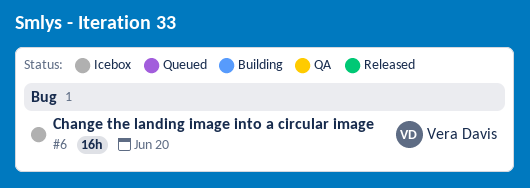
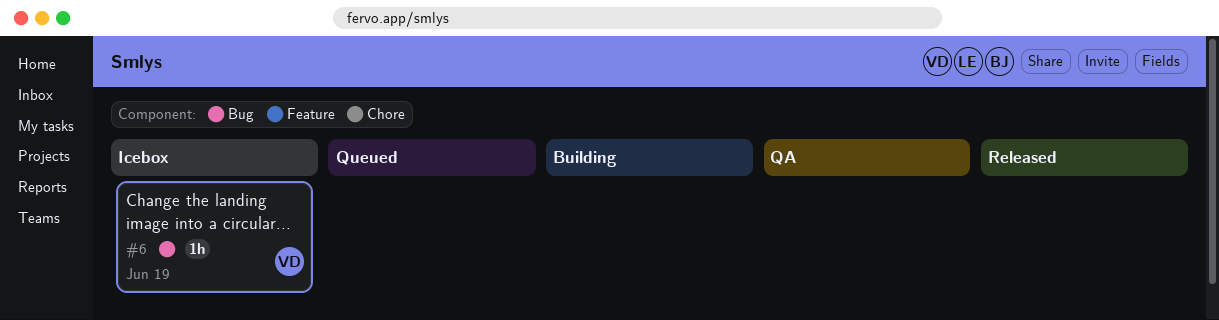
#6, estimate: 16h -> 1h
#6, due: Jun 20 -> Jun 19

